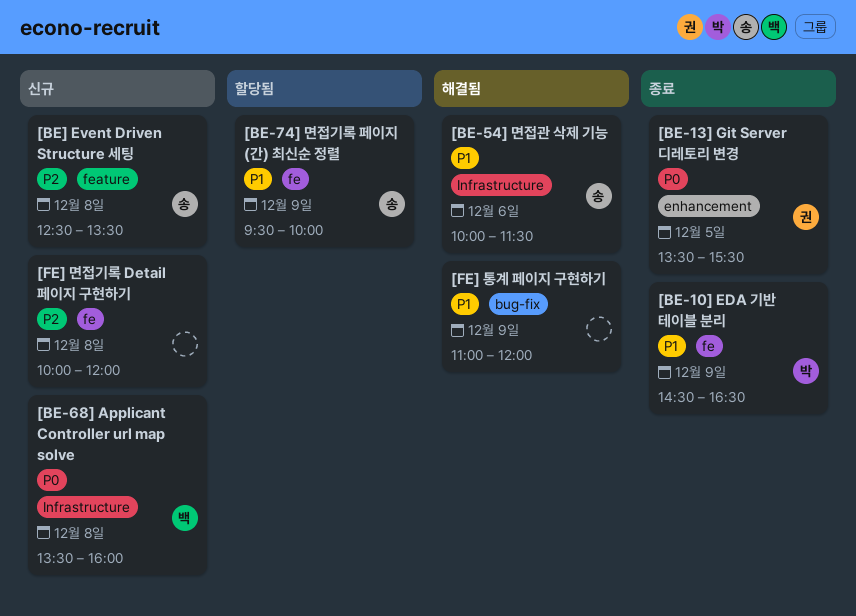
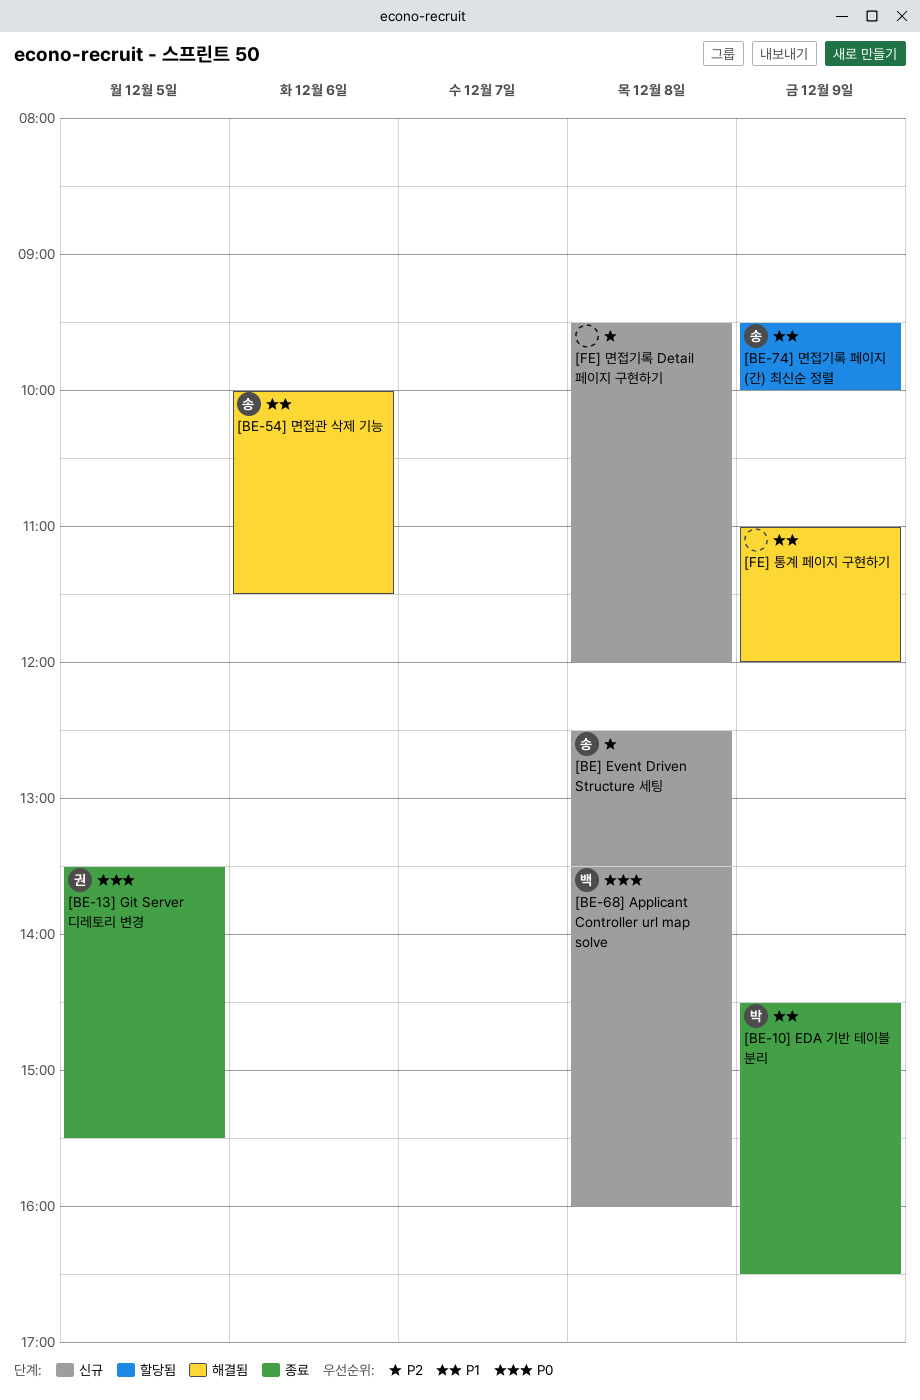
[FE] 면접기록 Detail 페이지 구현하기, begins: 10:00 -> 09:30

